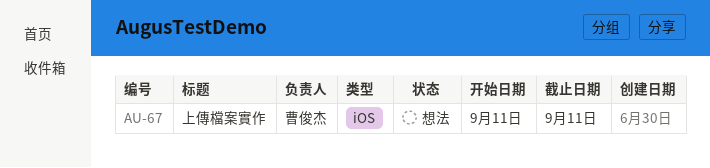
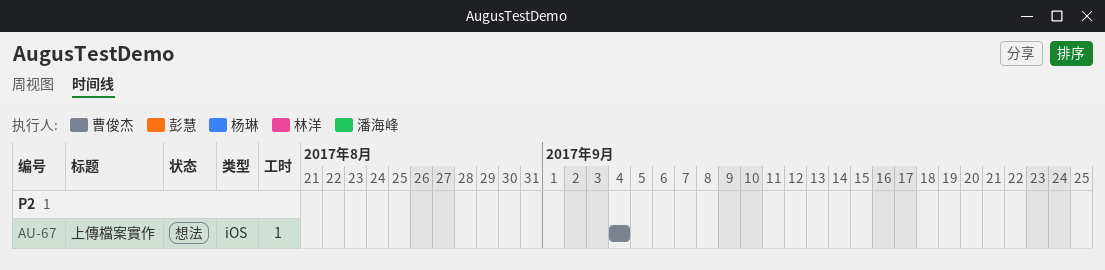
AU-67, start: Sep 11 -> Sep 4
AU-67, due: Sep 11 -> Sep 4

